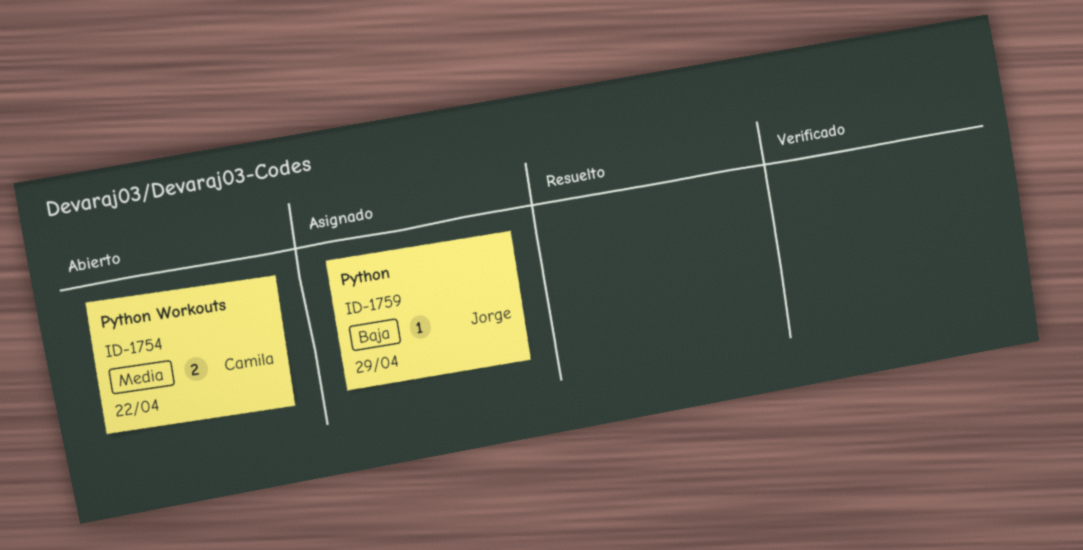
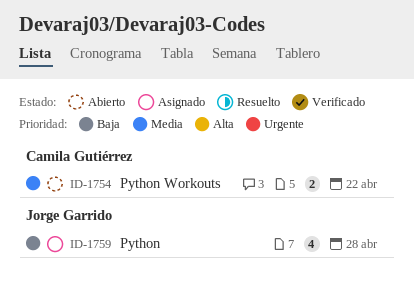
ID-1759, estimate: 1 -> 4
ID-1759, due: Apr 29 -> Apr 28

